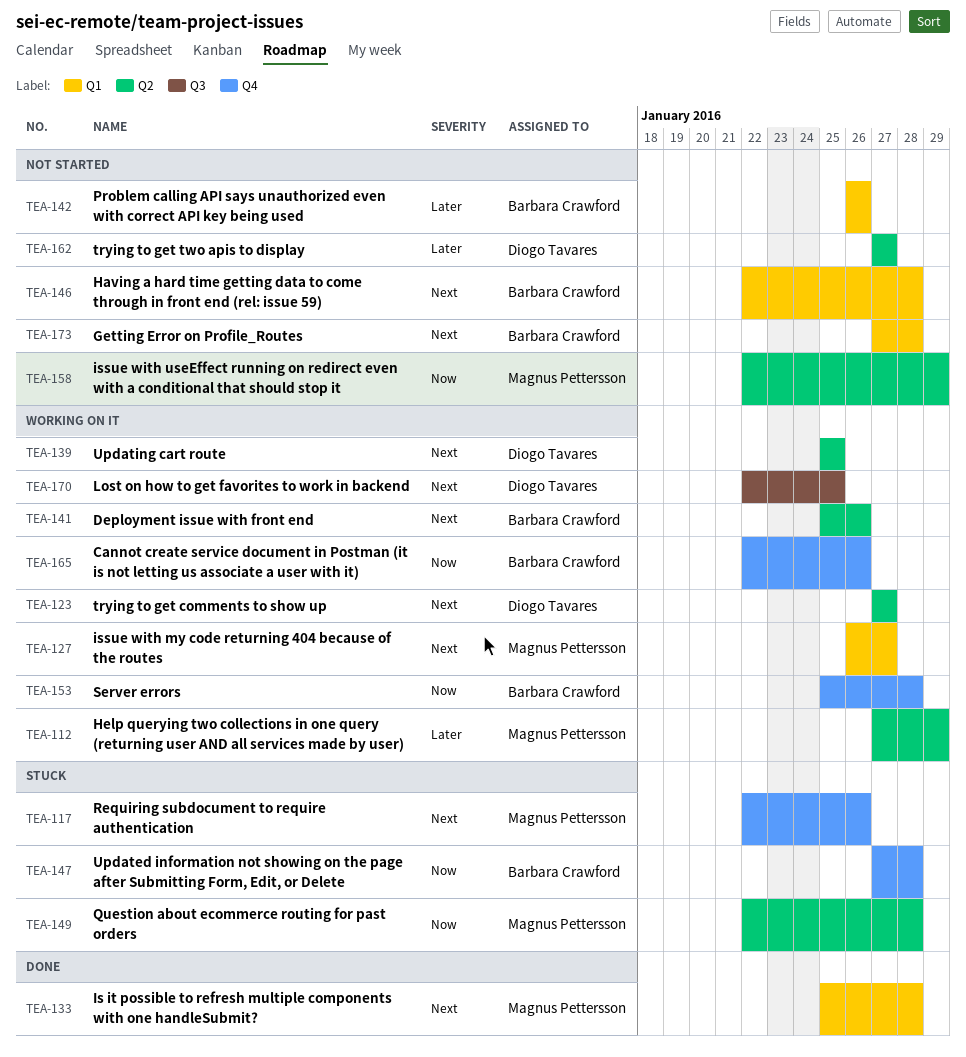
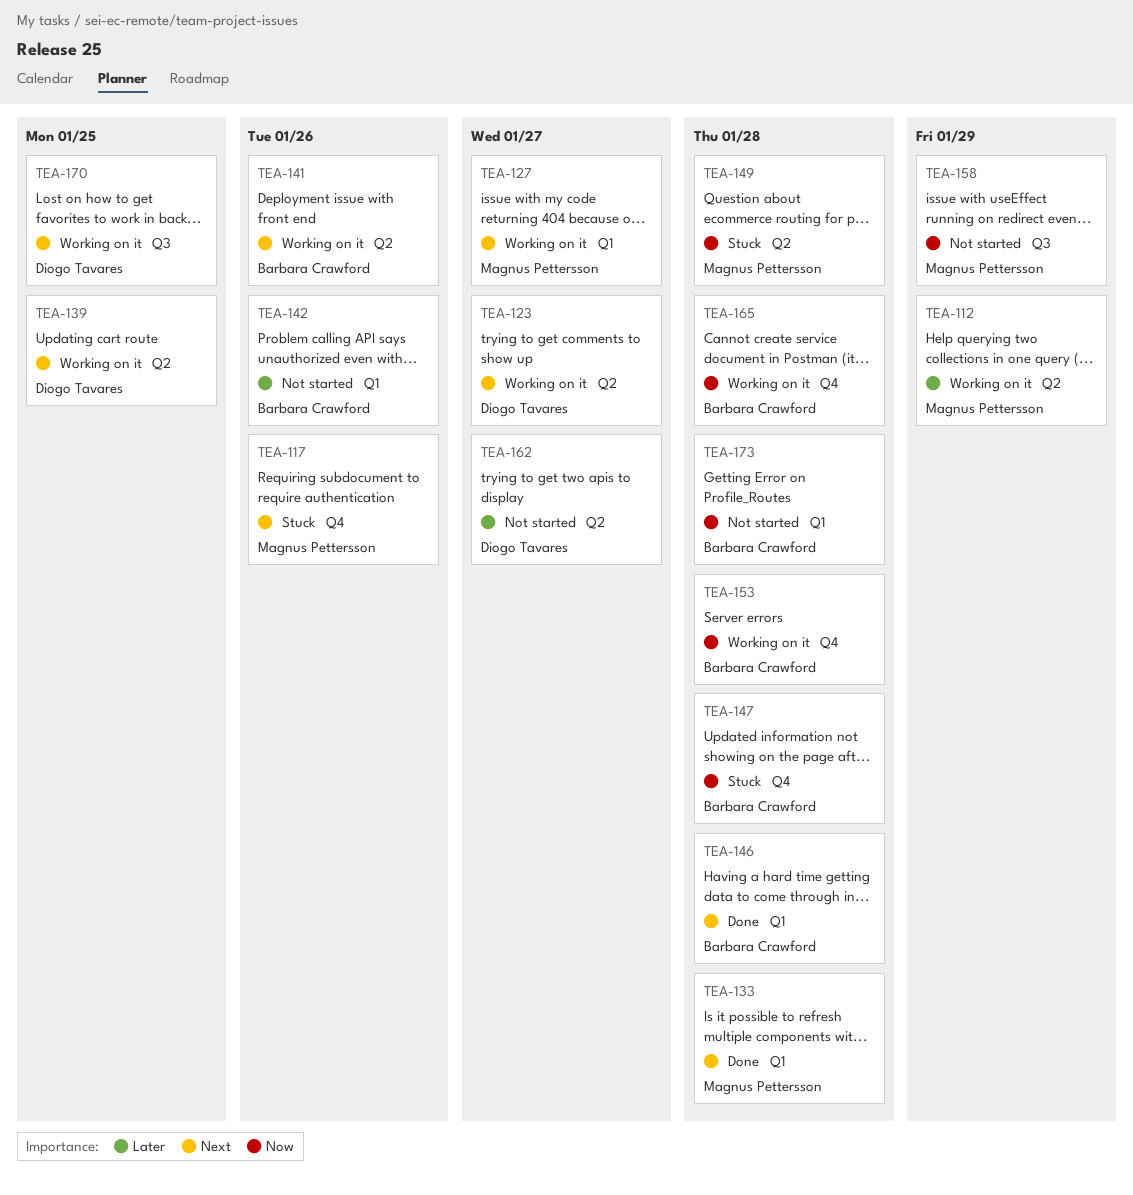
TEA-146, status: Not started -> Done
TEA-158, label: Q2 -> Q3
TEA-165, due: Jan 26 -> Jan 28
TEA-173, priority: Next -> Now

